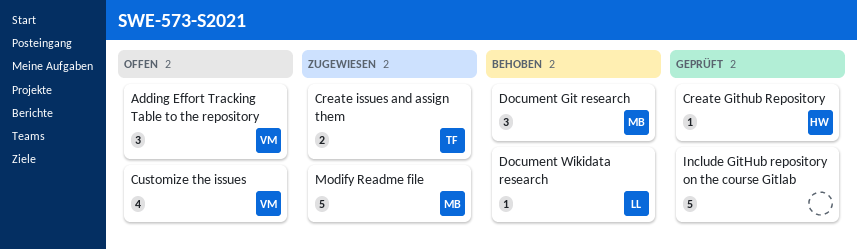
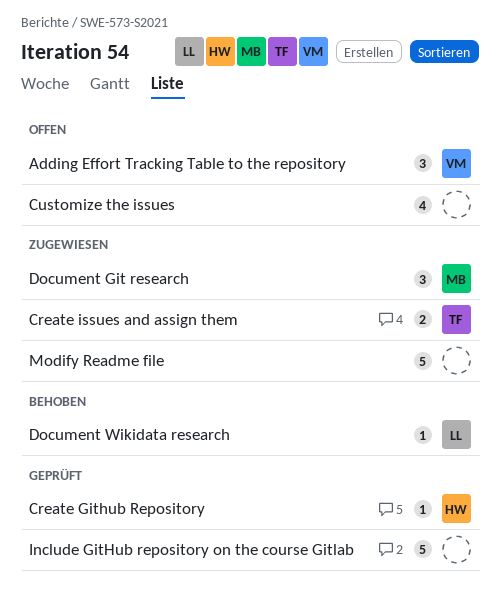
Customize the issues, owner: VM -> none
Document Git research, status: Behoben -> Zugewiesen
Modify Readme file, owner: MB -> none

